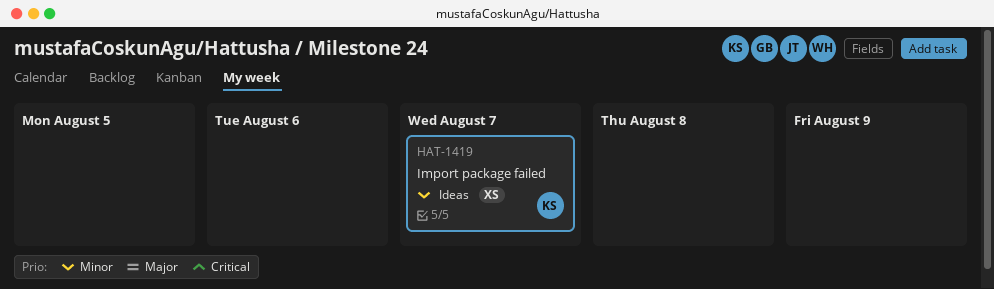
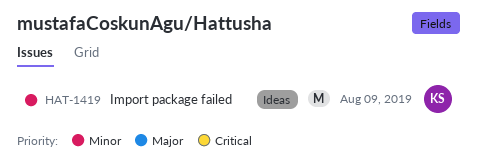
HAT-1419, estimate: XS -> M
HAT-1419, due: Aug 7 -> Aug 9

